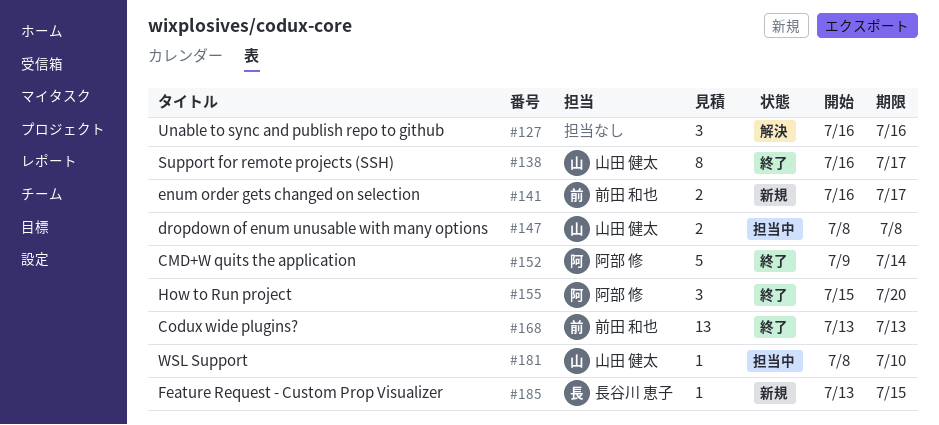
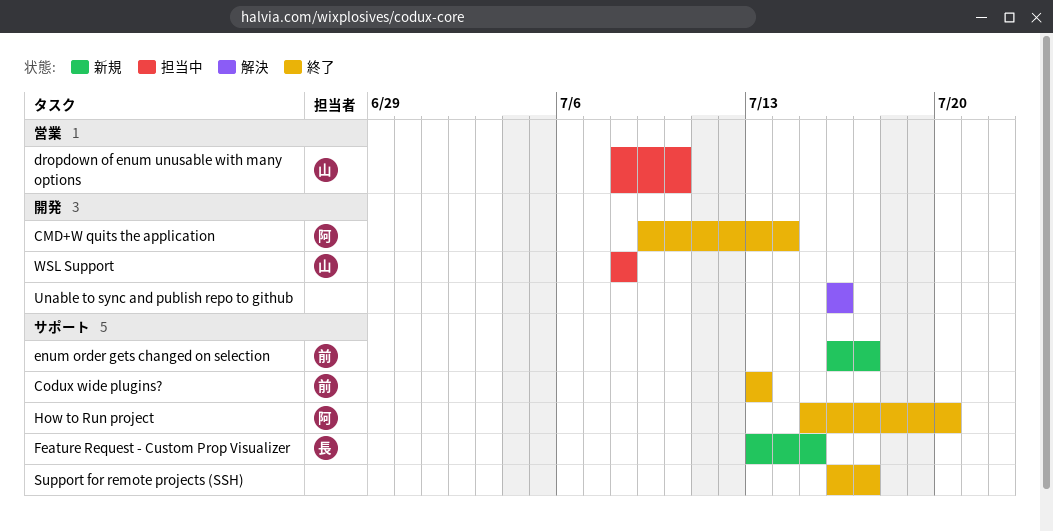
dropdown of enum unusable with many options, due: Jul 8 -> Jul 10
Support for remote projects (SSH), owner: 山田 健太 -> none
WSL Support, due: Jul 10 -> Jul 8

